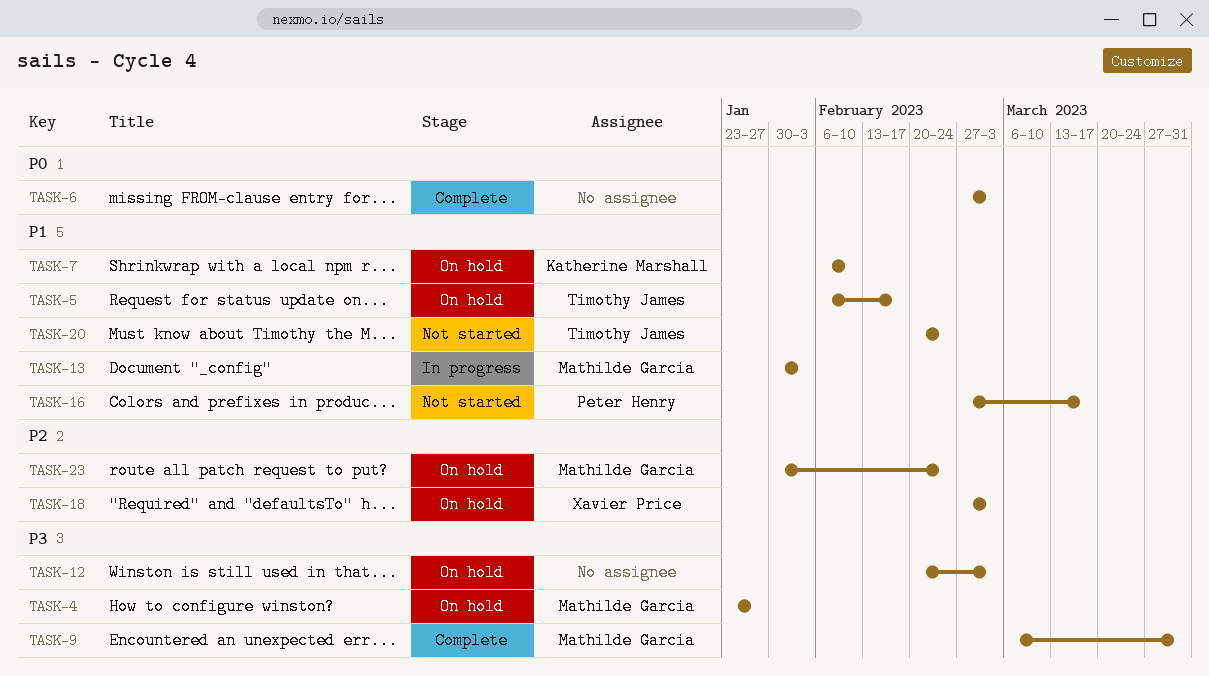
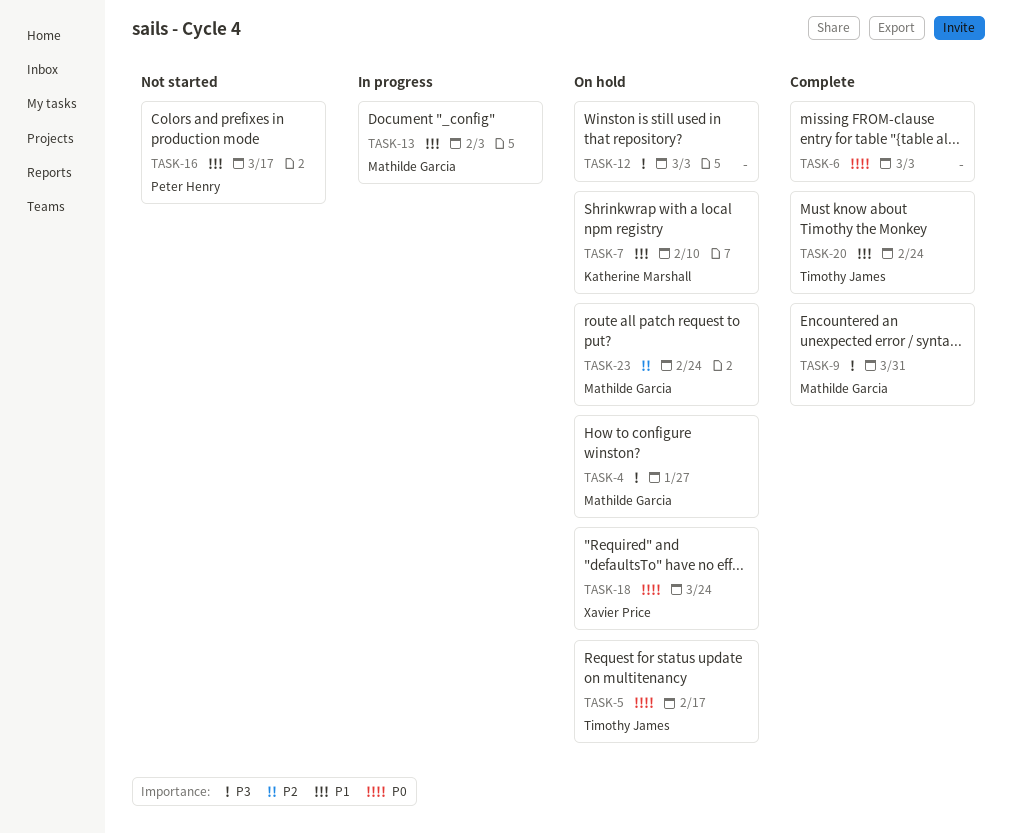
TASK-5, priority: P1 -> P0
TASK-18, priority: P2 -> P0
TASK-18, due: Mar 3 -> Mar 24
TASK-20, status: Not started -> Complete

